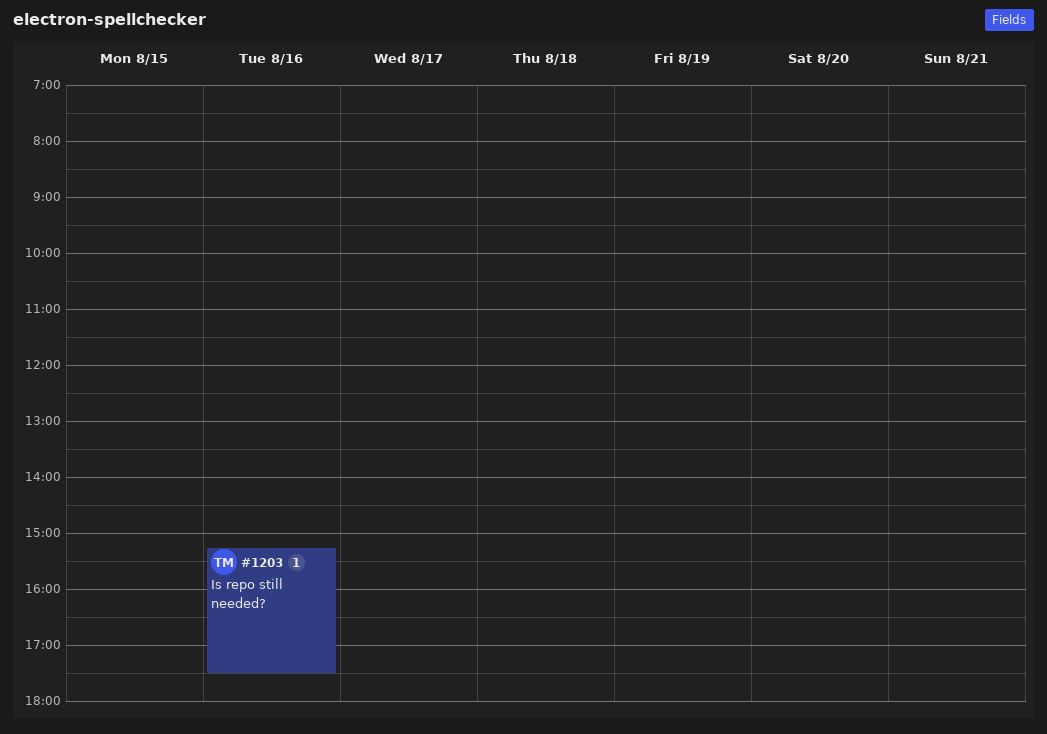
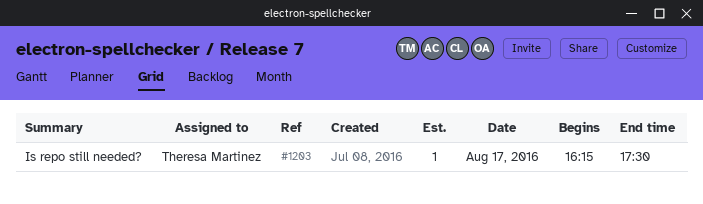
#1203, day: Aug 16 -> Aug 17
#1203, begins: 15:15 -> 16:15

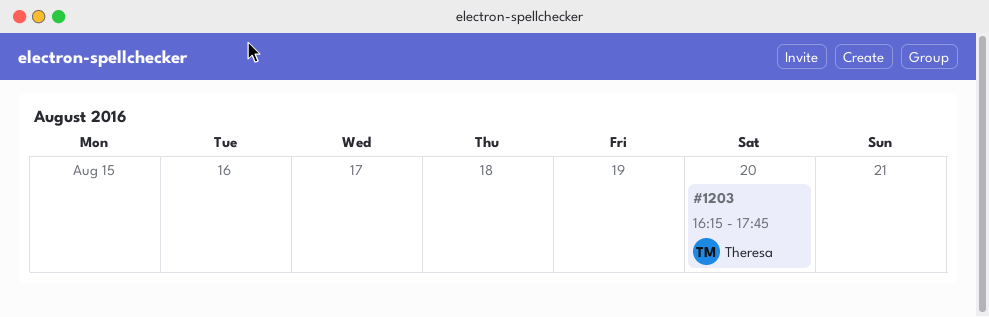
#1203, day: Aug 17 -> Aug 20
#1203, ends: 17:30 -> 17:45

